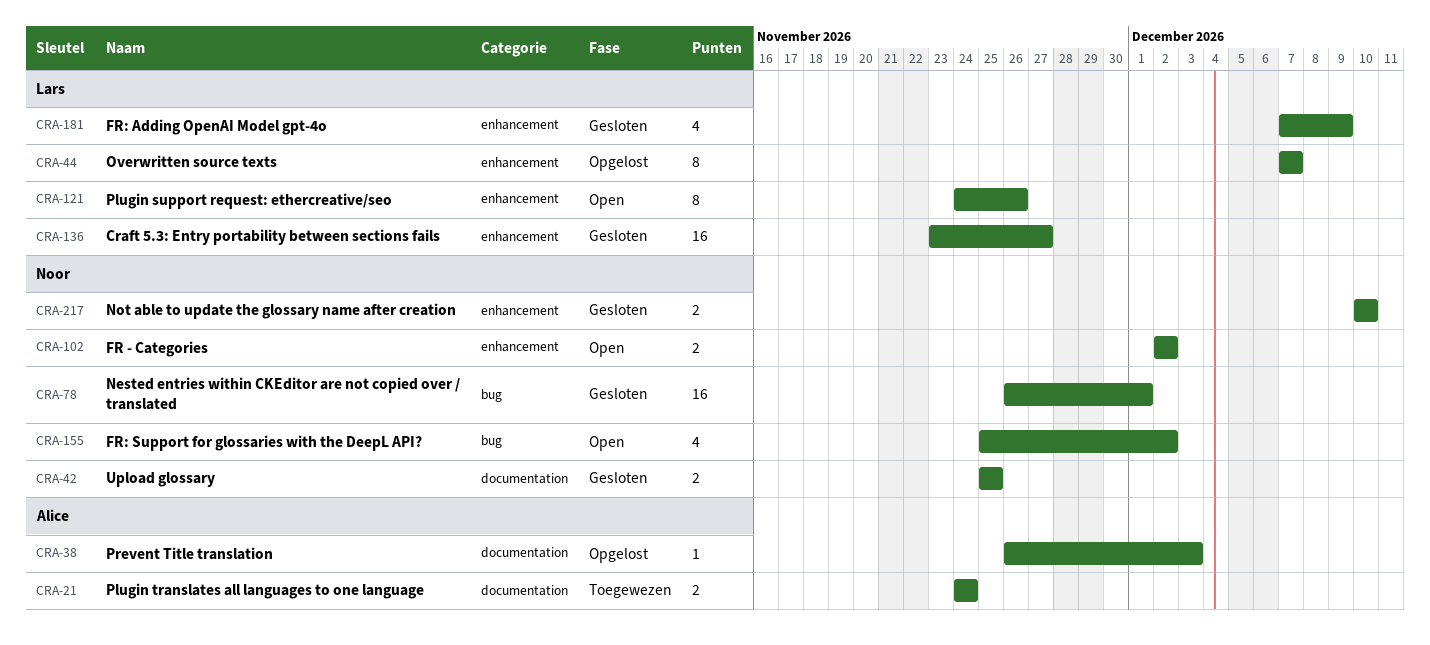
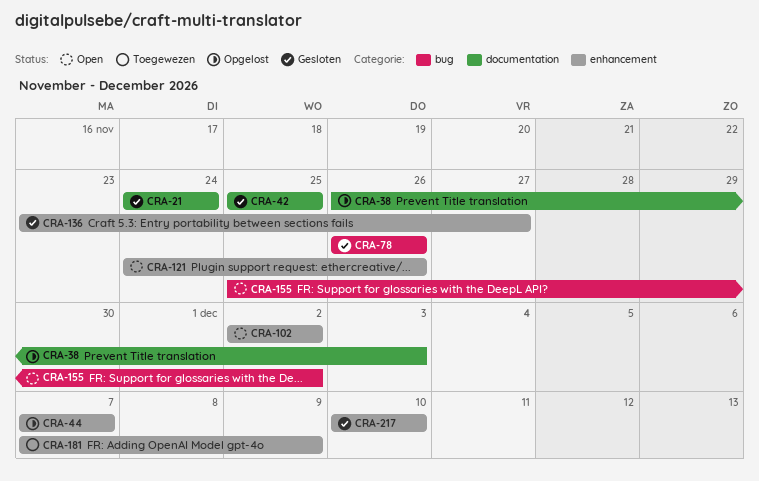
CRA-21, status: Toegewezen -> Gesloten
CRA-78, due: Dec 1 -> Nov 26
CRA-181, status: Gesloten -> Toegewezen

